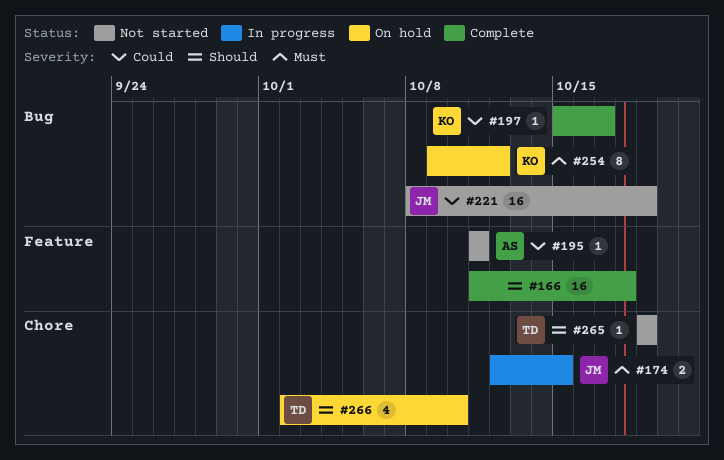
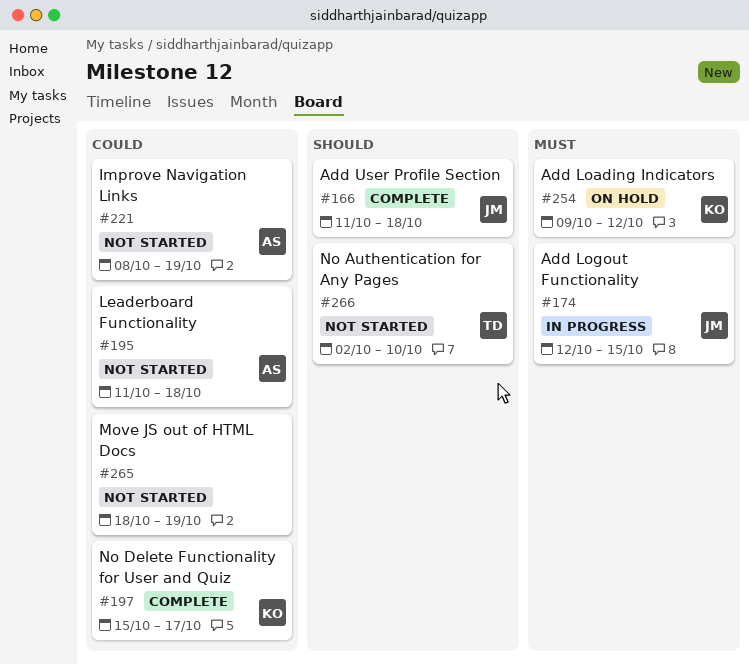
#166, owner: none -> JM
#195, due: Oct 11 -> Oct 18
#221, owner: JM -> AS
#265, owner: TD -> none
#265, priority: Should -> Could
#265, start: Oct 19 -> Oct 18
#266, status: On hold -> Not started

